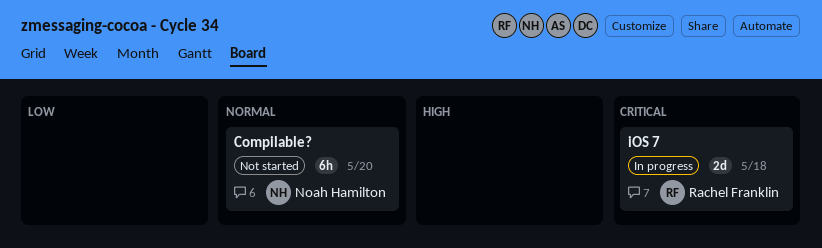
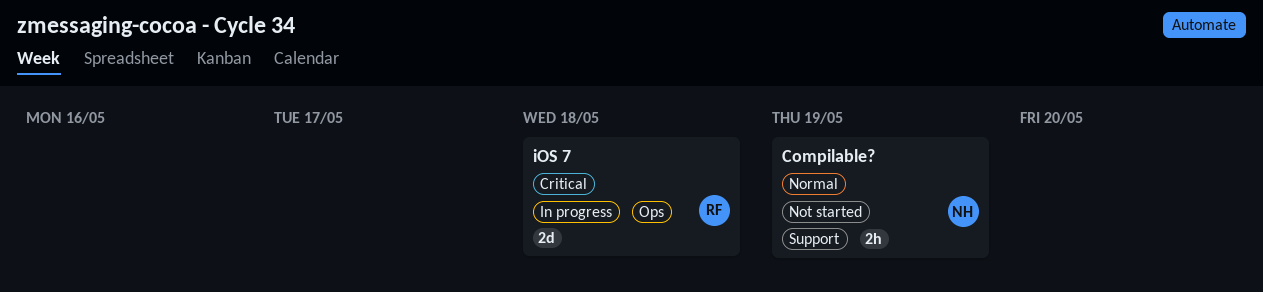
Compilable?, estimate: 6h -> 2h
Compilable?, due: May 20 -> May 19

